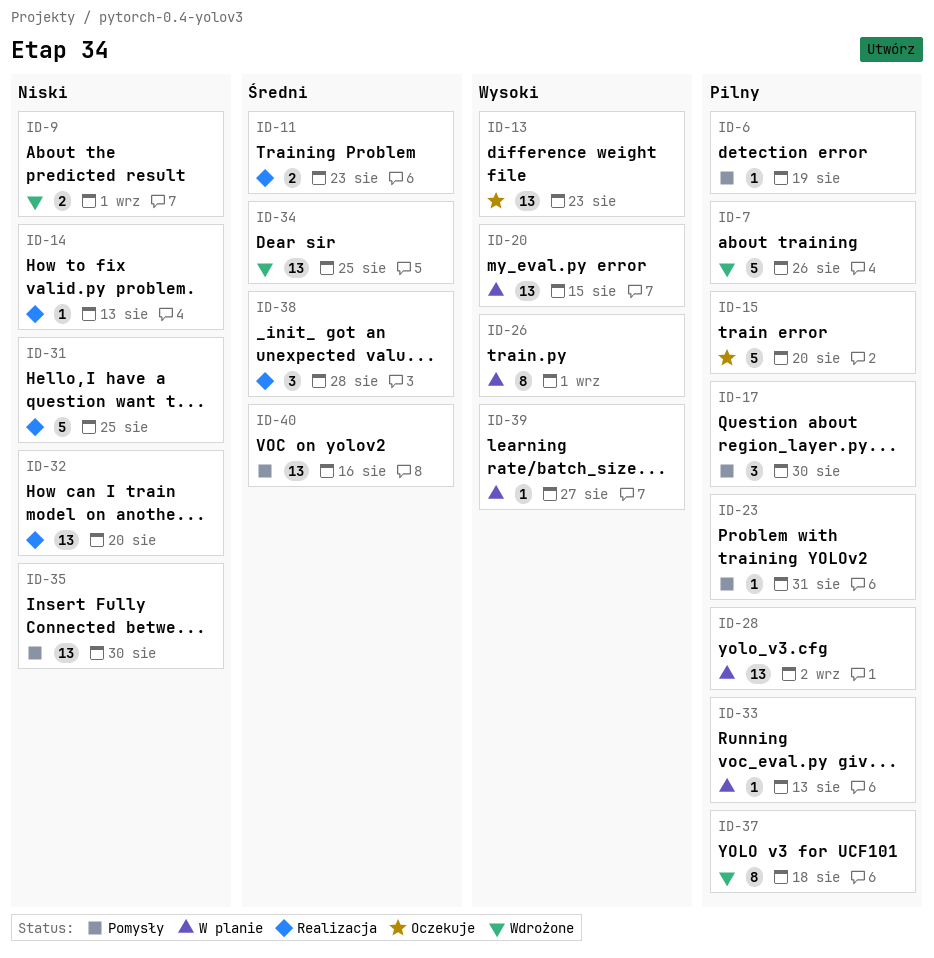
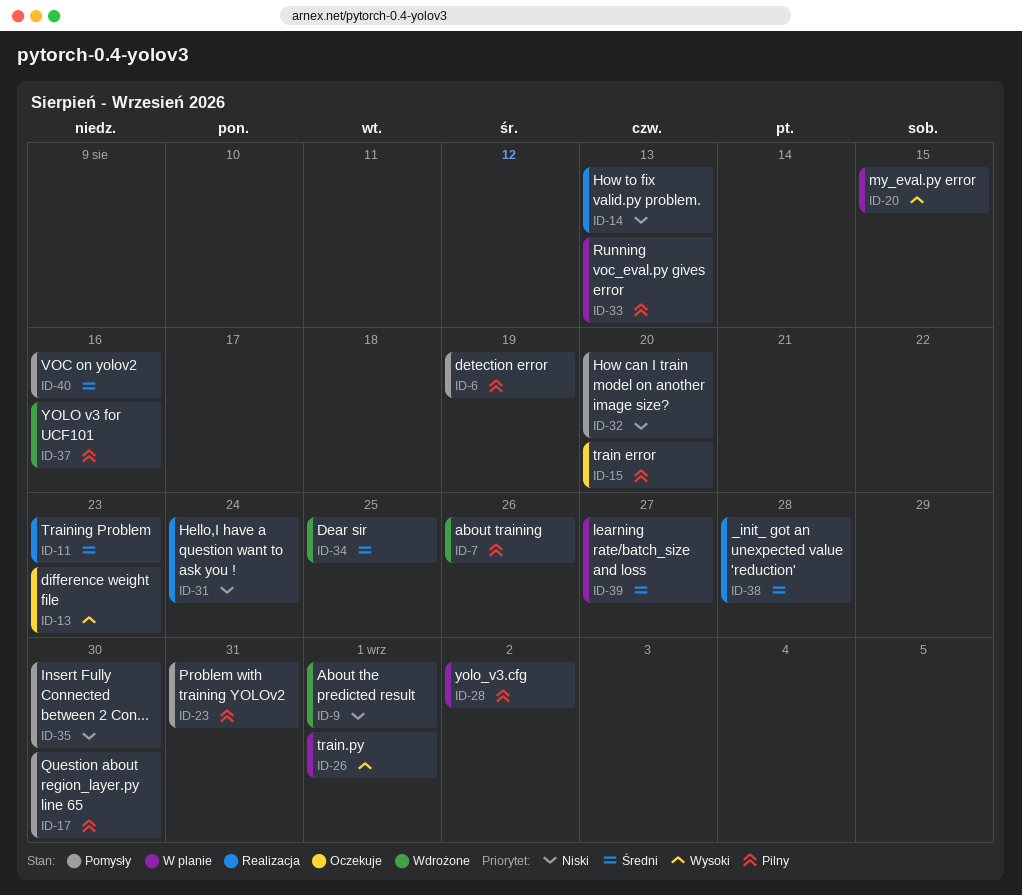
ID-31, due: Aug 25 -> Aug 24
ID-32, status: Realizacja -> Pomysły
ID-37, due: Aug 18 -> Aug 16
ID-39, priority: Wysoki -> Średni

